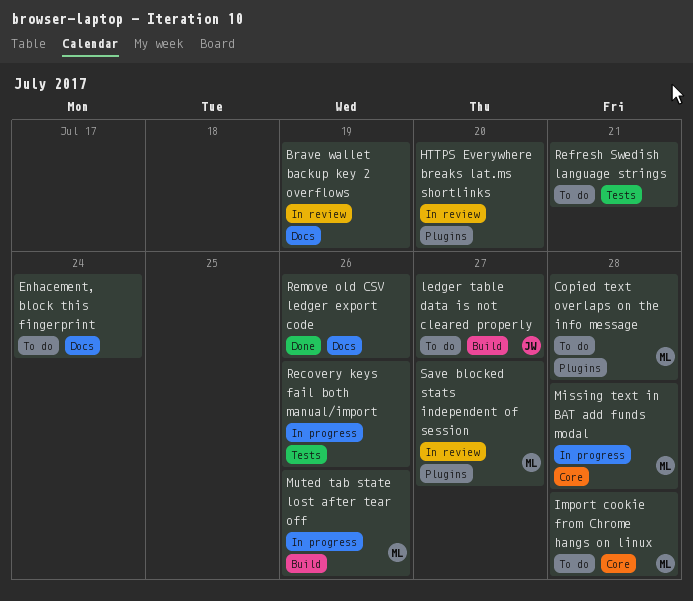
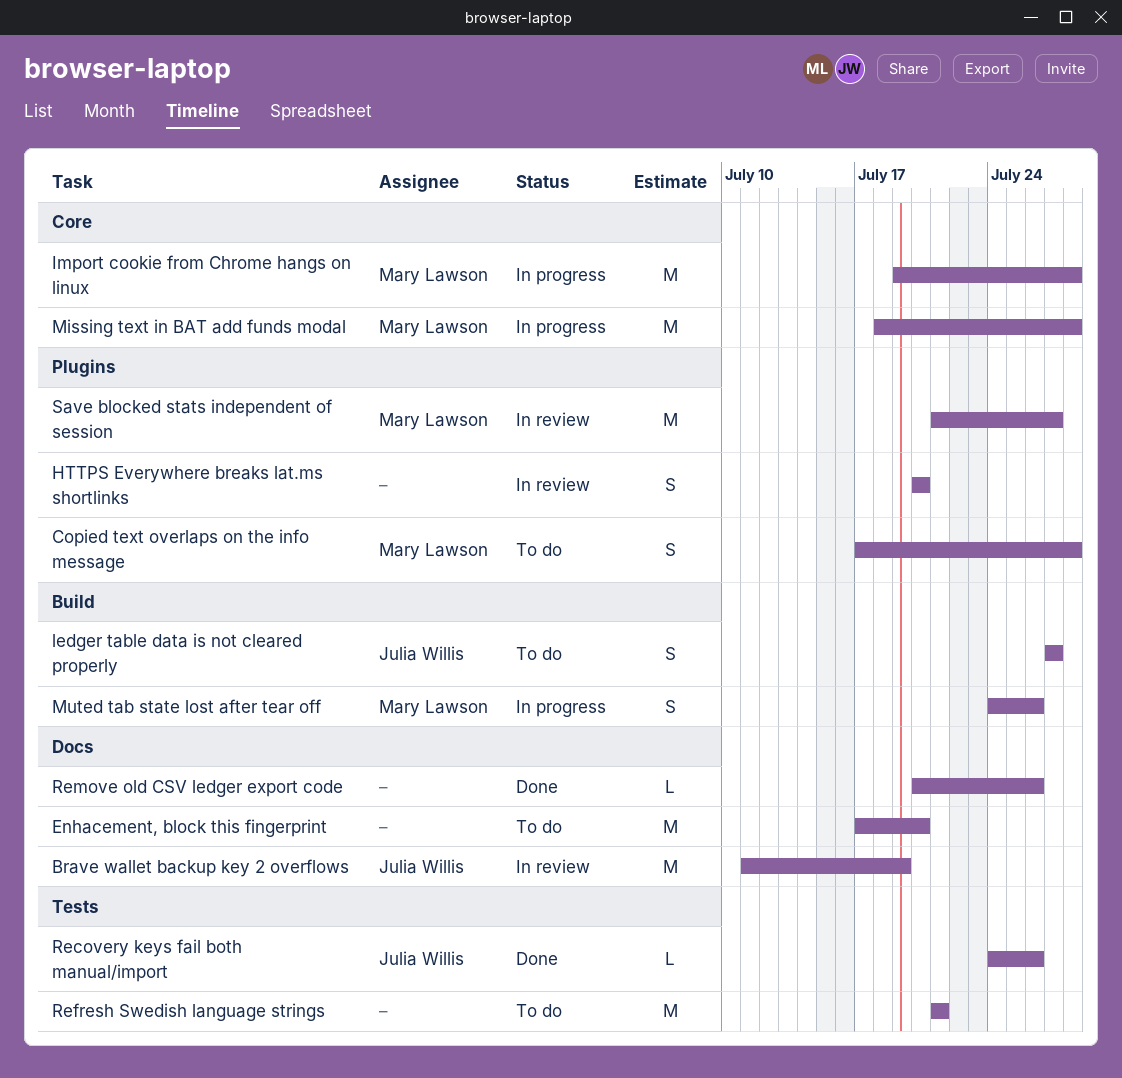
Brave wallet backup key 2 overflows, owner: none -> Julia Willis
Enhacement, block this fingerprint, due: Jul 24 -> Jul 20
Import cookie from Chrome hangs on linux, status: To do -> In progress
Recovery keys fail both manual/import, status: In progress -> Done
Recovery keys fail both manual/import, owner: none -> Julia Willis

